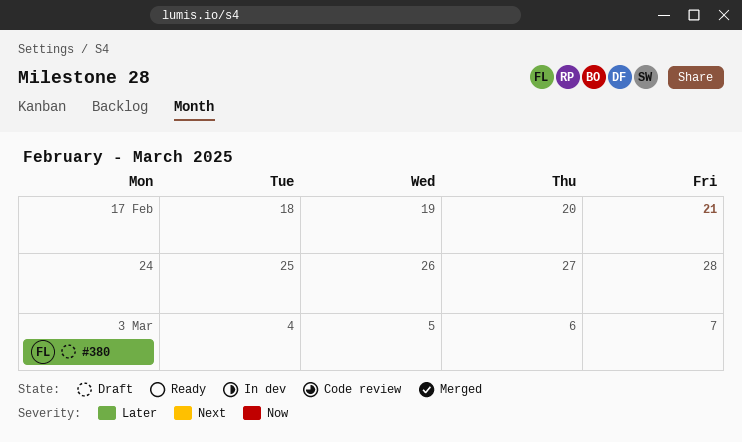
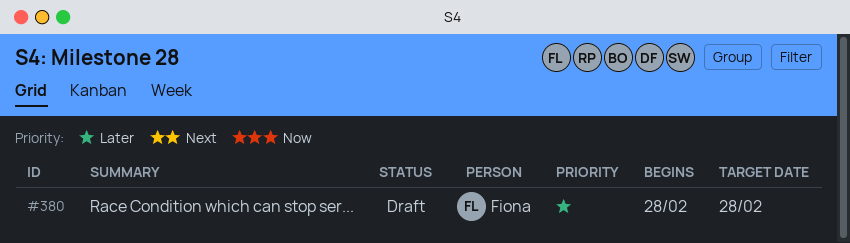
#380, start: Mar 3 -> Feb 28
#380, due: Mar 3 -> Feb 28

